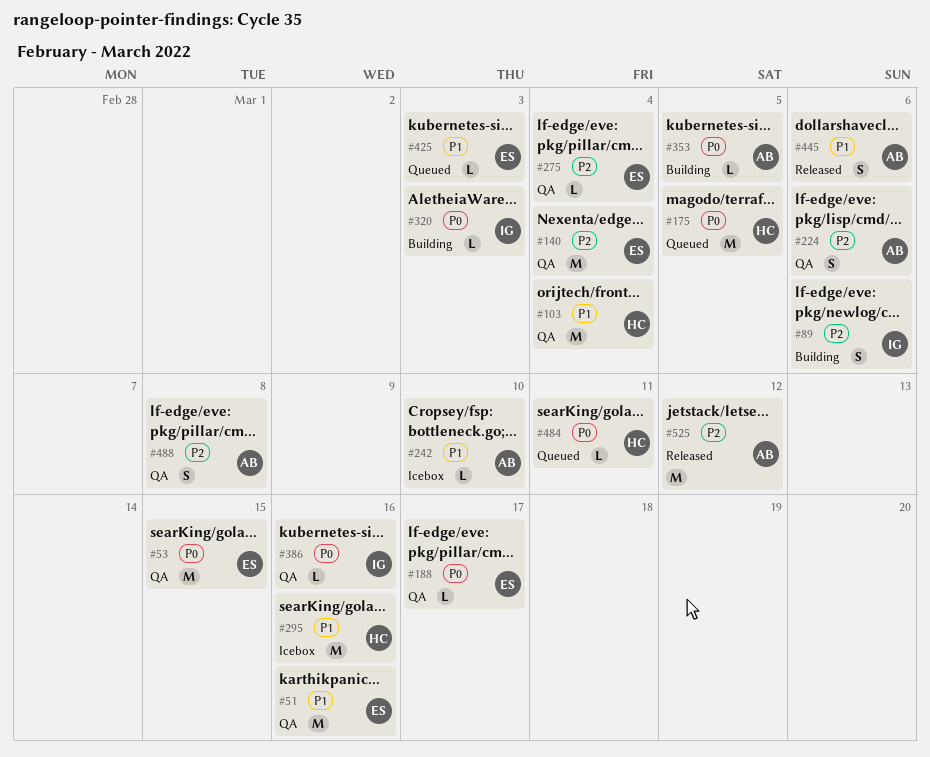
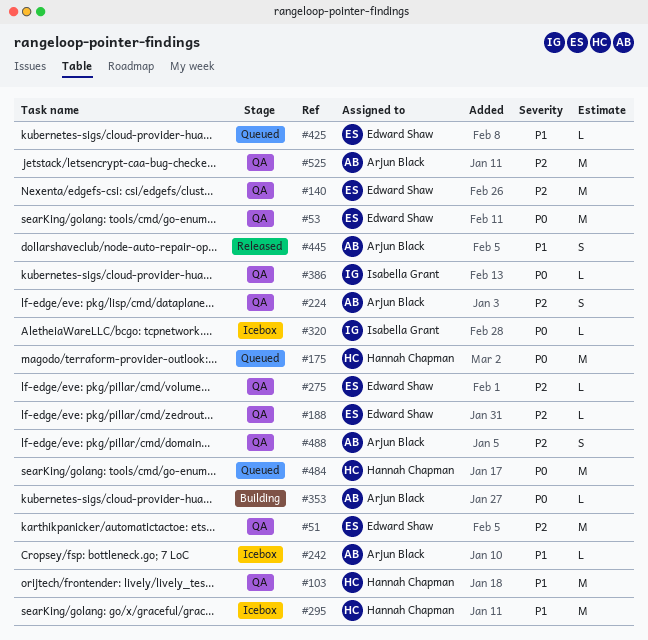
#51, priority: P1 -> P2
#89: present -> none
#188, priority: P0 -> P2
#320, status: Building -> Icebox
#484, estimate: L -> M
#525, status: Released -> QA

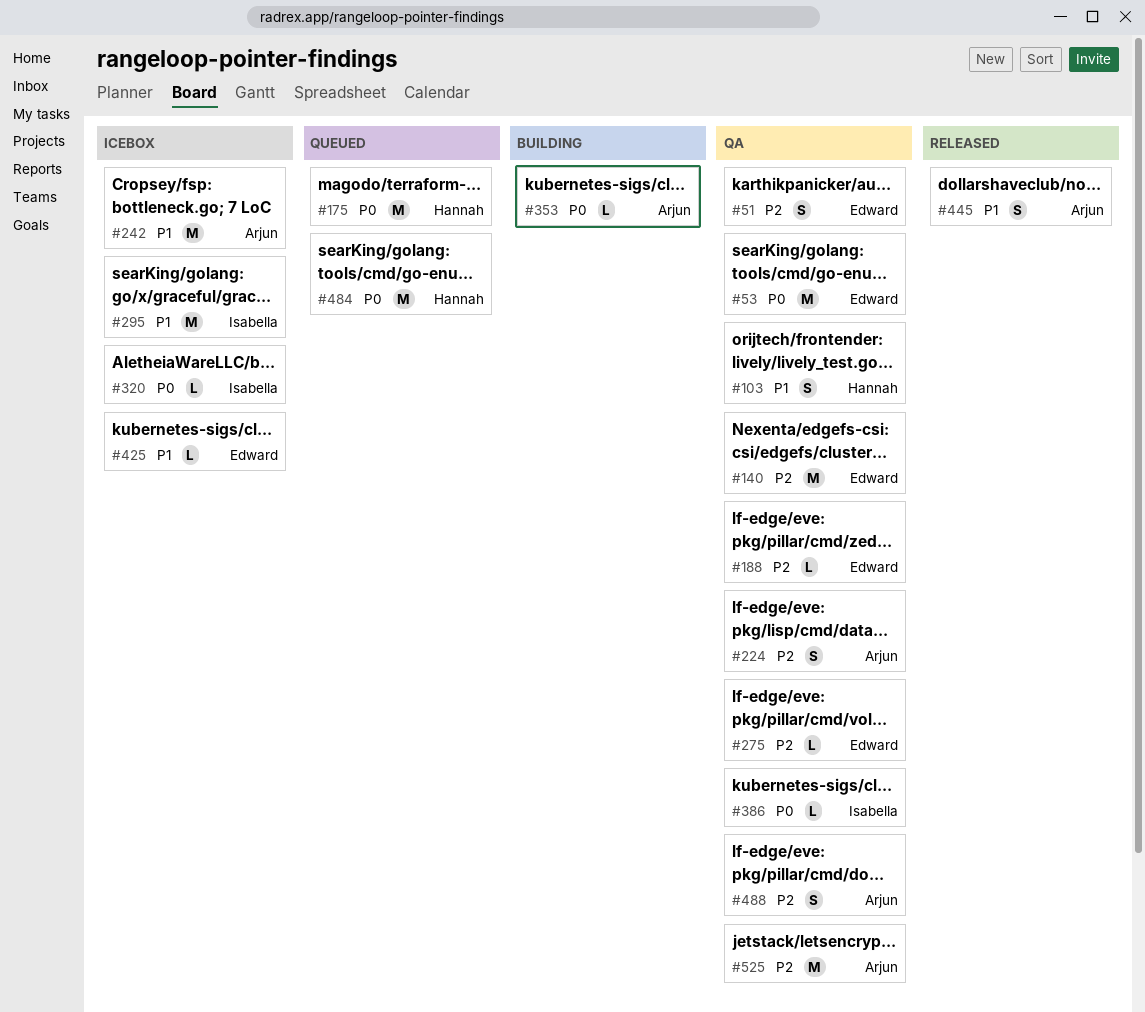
#51, estimate: M -> S
#103, estimate: M -> S
#242, estimate: L -> M
#295, owner: Hannah Chapman -> Isabella Grant
#425, status: Queued -> Icebox

